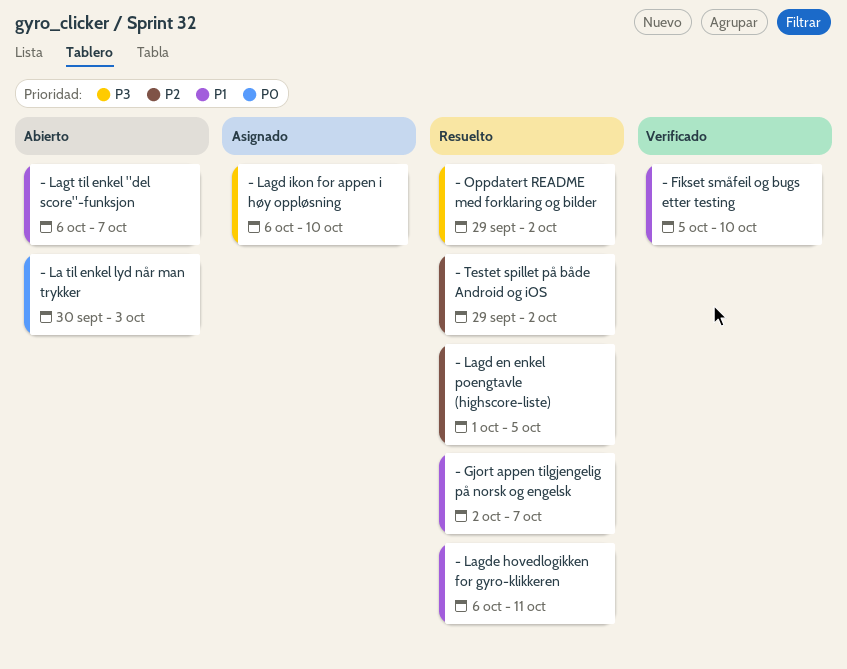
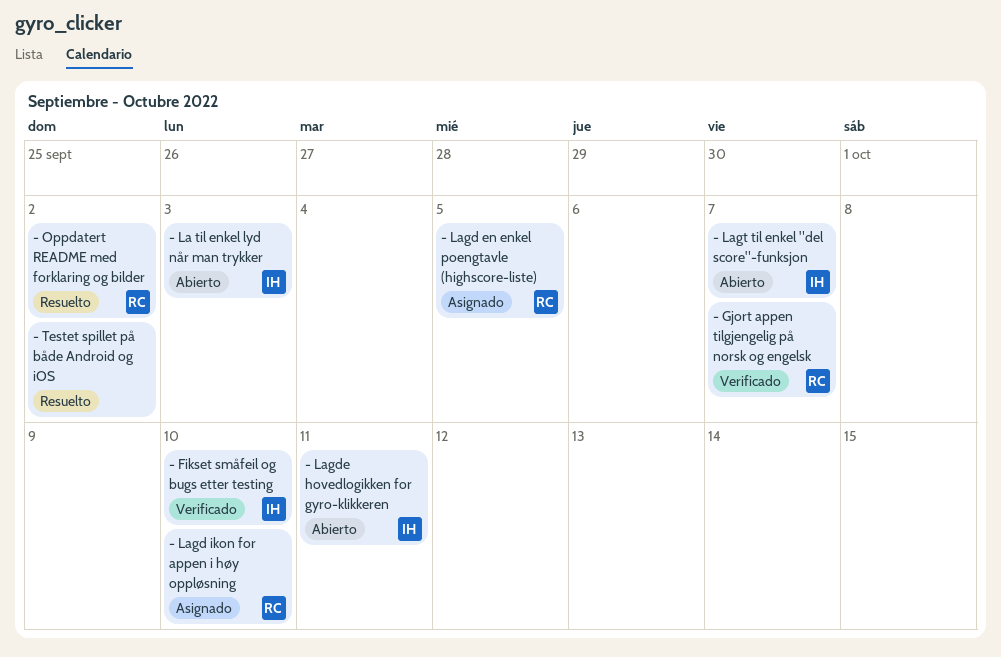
- Gjort appen tilgjengelig på norsk og engelsk, status: Resuelto -> Verificado
- Lagd en enkel poengtavle (highscore-liste), status: Resuelto -> Asignado
- Lagde hovedlogikken for gyro-klikkeren, status: Resuelto -> Abierto

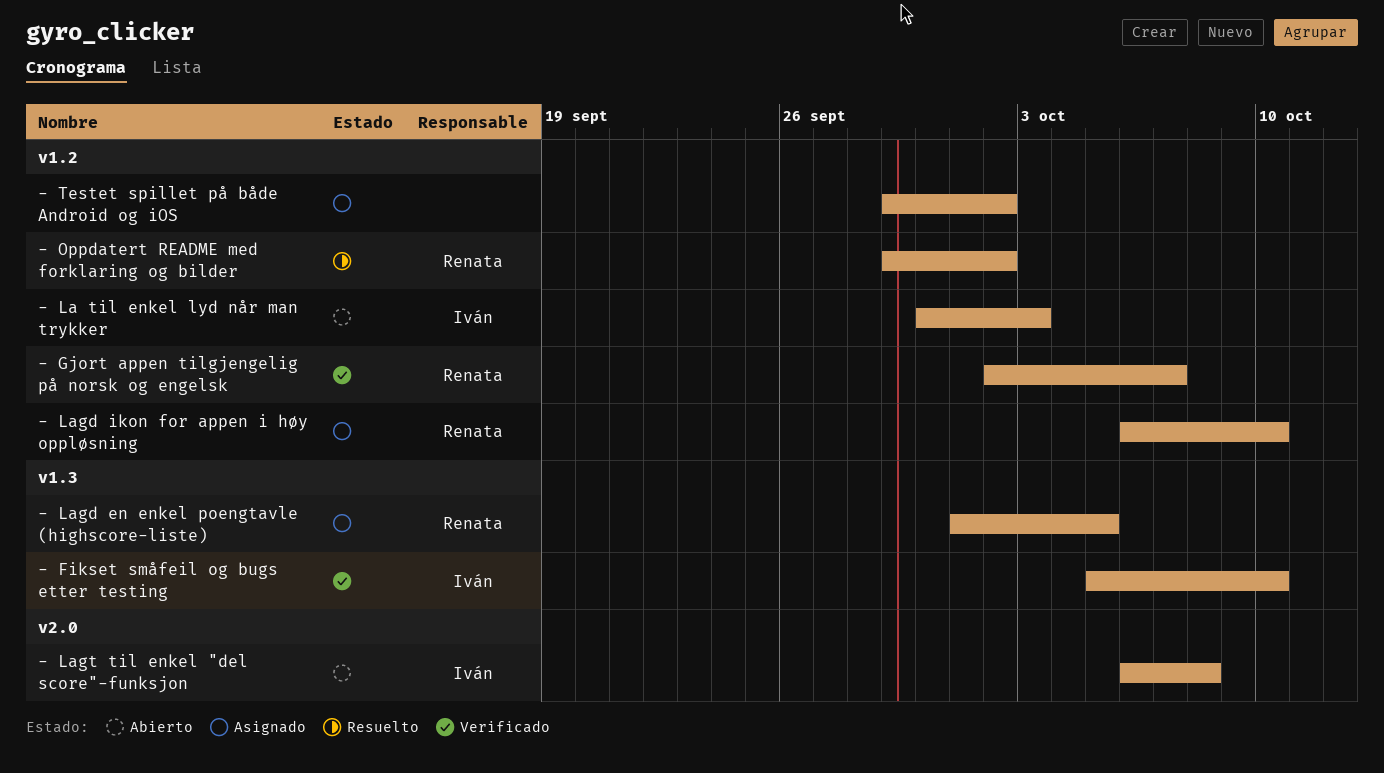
- Lagde hovedlogikken for gyro-klikkeren: present -> none
- Lagt til enkel "del score"-funksjon, due: Oct 7 -> Oct 8
- Testet spillet på både Android og iOS, status: Resuelto -> Asignado

